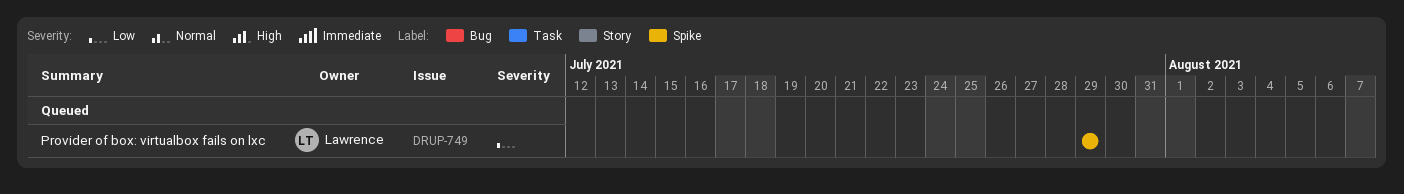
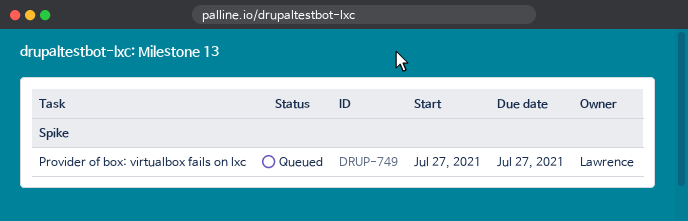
DRUP-749, start: Jul 29 -> Jul 27
DRUP-749, due: Jul 29 -> Jul 27

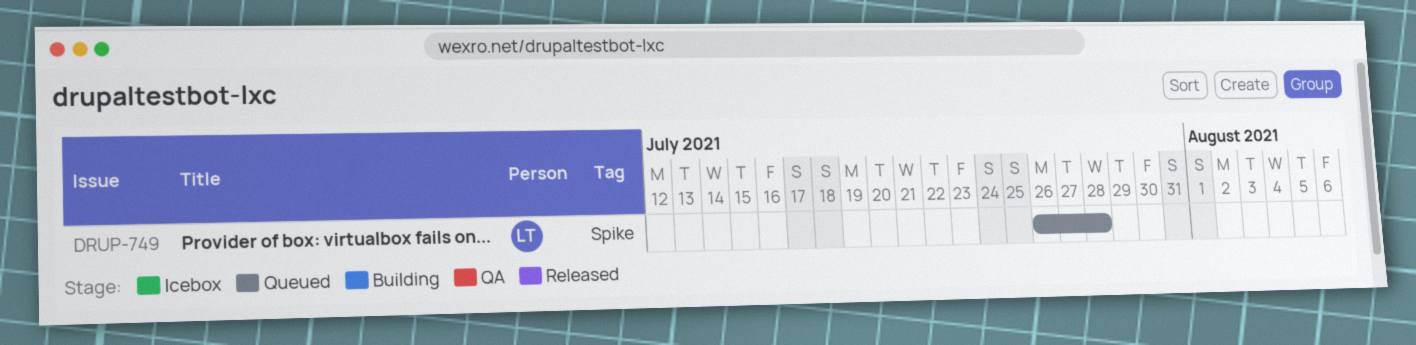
DRUP-749, start: Jul 27 -> Jul 26
DRUP-749, due: Jul 27 -> Jul 28

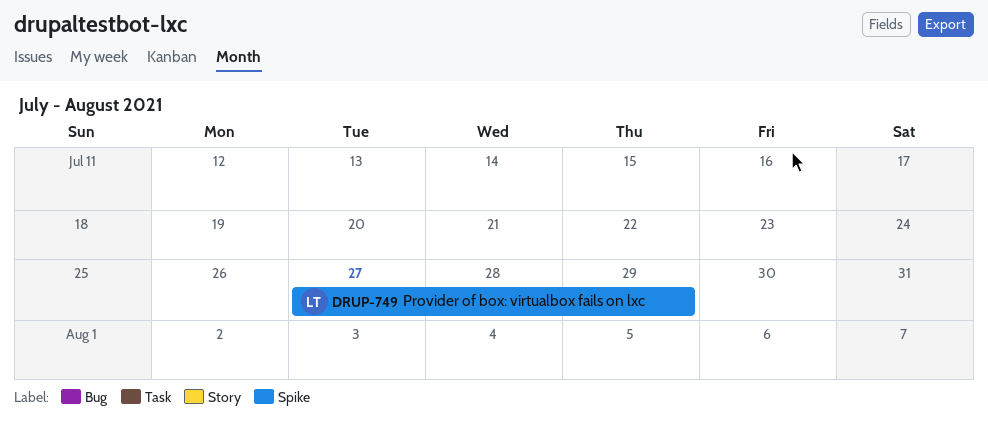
DRUP-749, start: Jul 26 -> Jul 27
DRUP-749, due: Jul 28 -> Jul 29

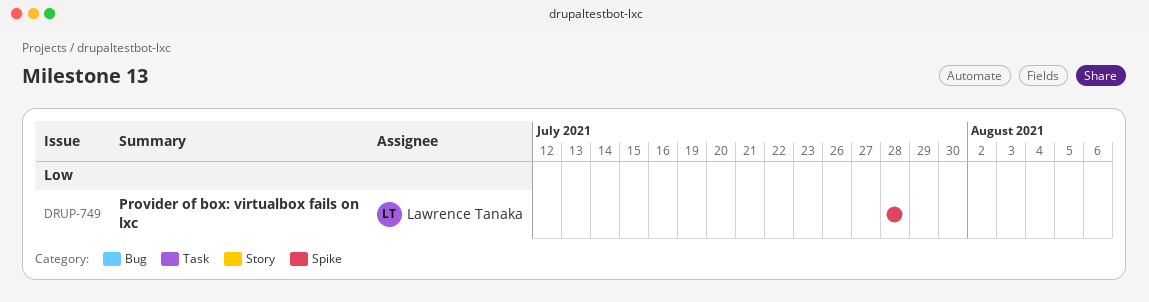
DRUP-749, start: Jul 27 -> Jul 28
DRUP-749, due: Jul 29 -> Jul 28

